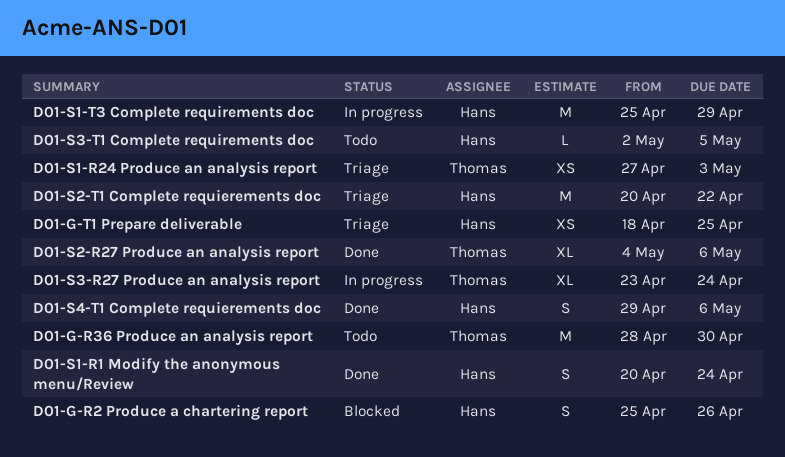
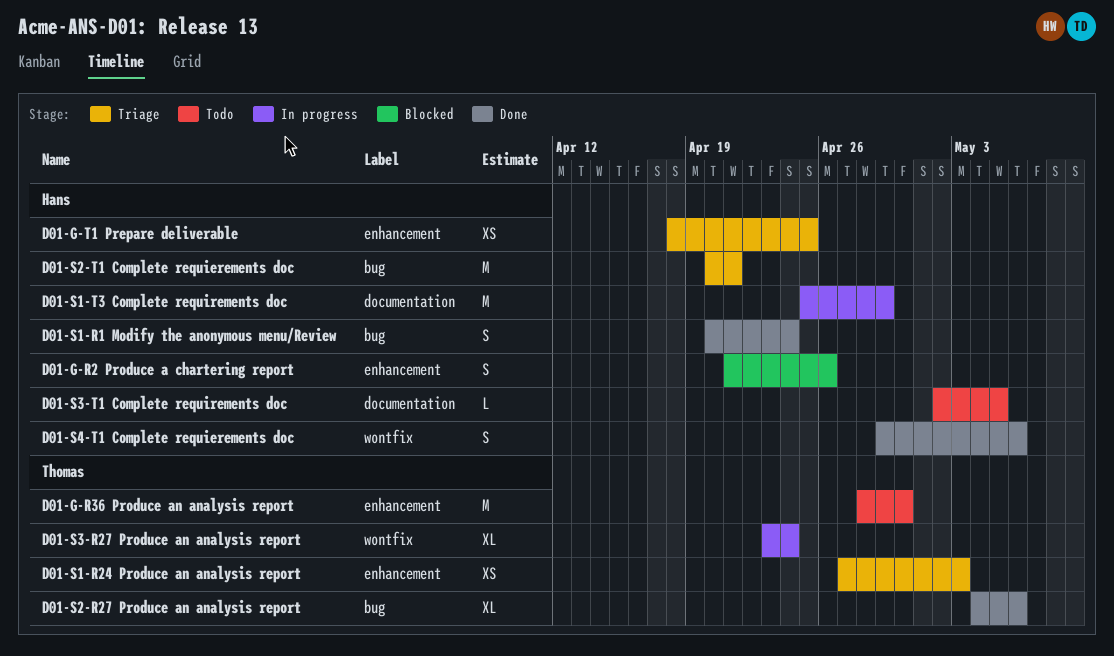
D01-G-R2 Produce a chartering report, start: Apr 25 -> Apr 21
D01-S2-T1 Complete requierements doc, due: Apr 22 -> Apr 21

